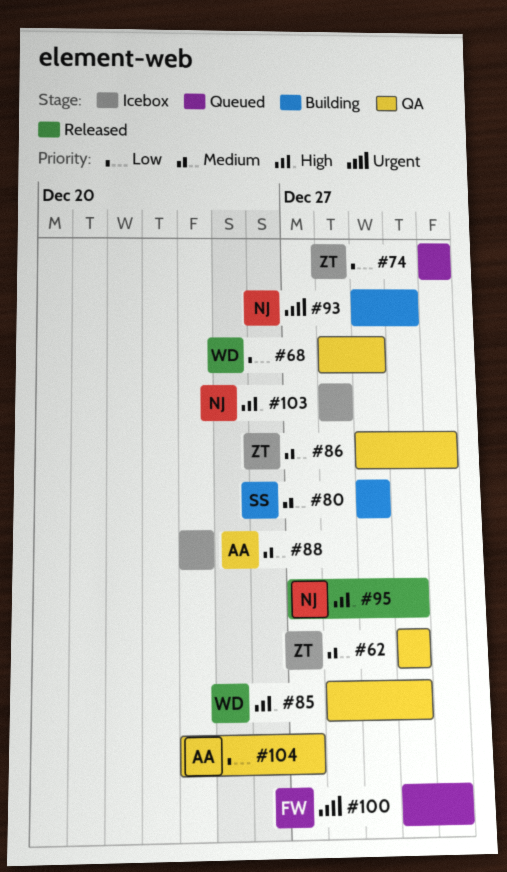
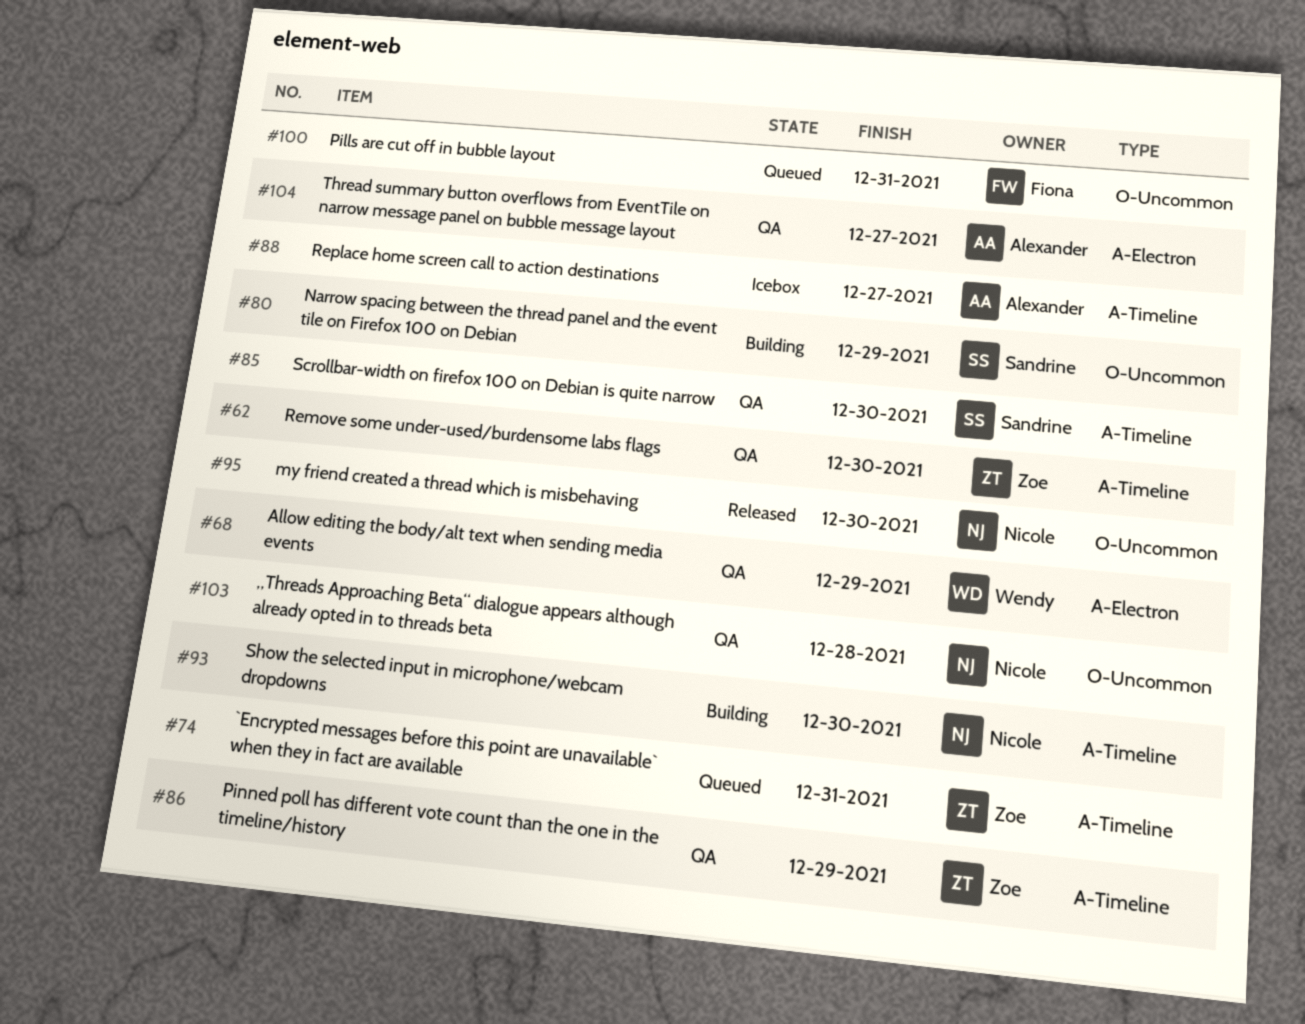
#85, owner: Wendy -> Sandrine
#86, due: Dec 31 -> Dec 29
#88, due: Dec 24 -> Dec 27
#103, status: Icebox -> QA

